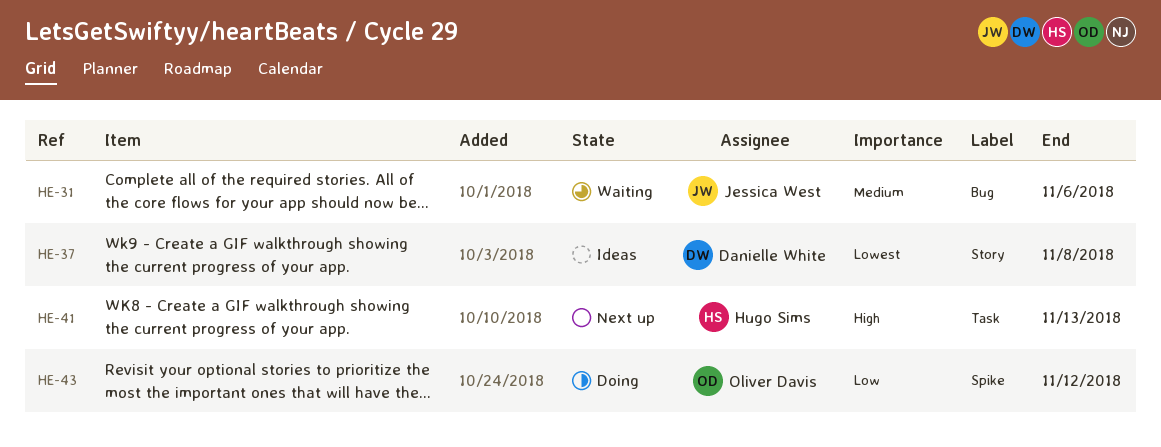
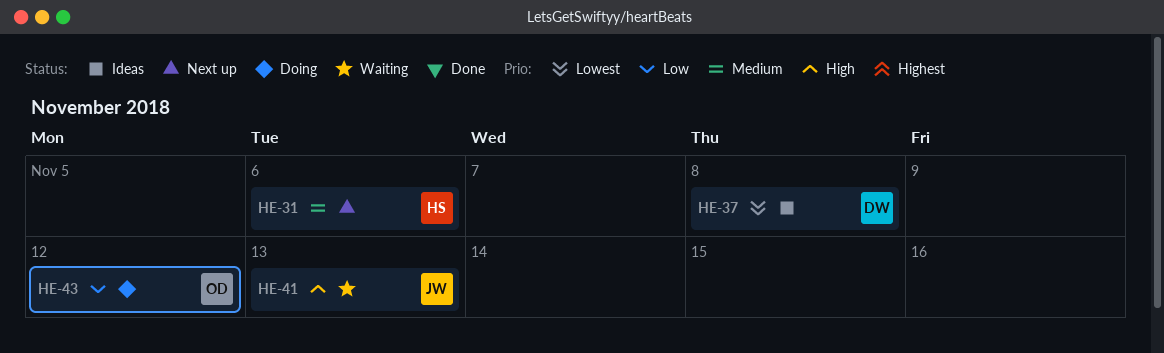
HE-31, status: Waiting -> Next up
HE-31, owner: Jessica West -> Hugo Sims
HE-41, status: Next up -> Waiting
HE-41, owner: Hugo Sims -> Jessica West

